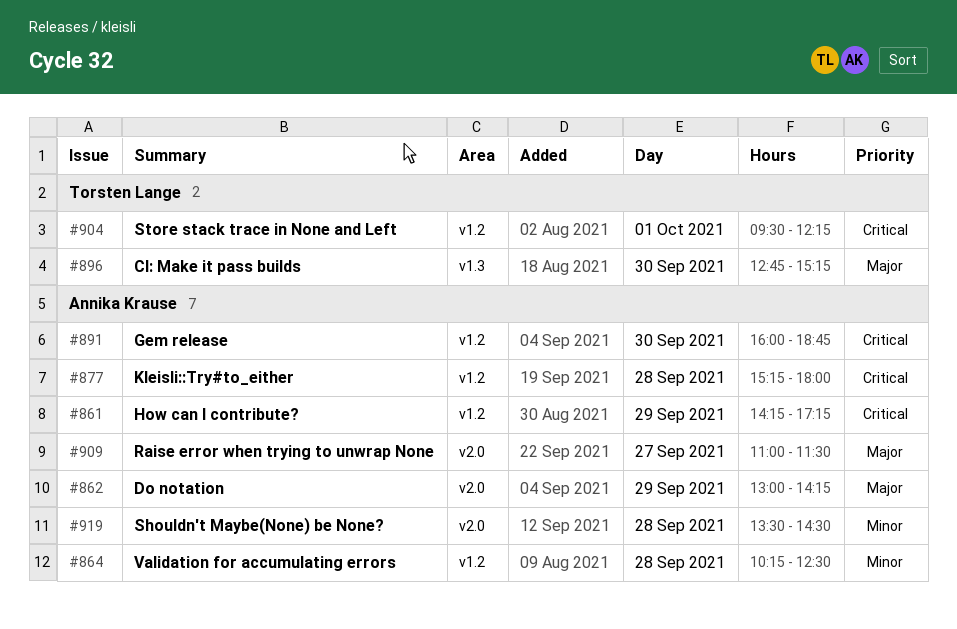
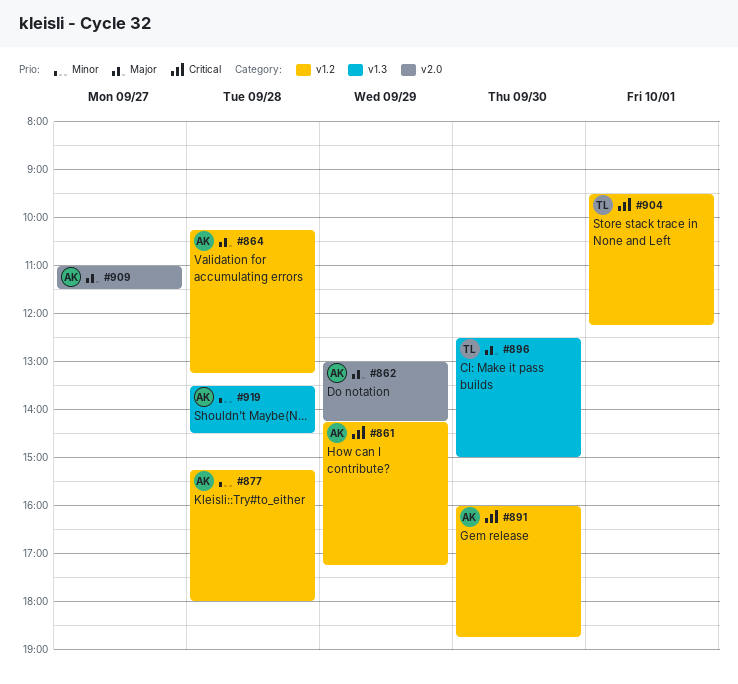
#864, priority: Minor -> Major
#864, ends: 12:30 -> 13:15
#877, priority: Critical -> Minor
#896, begins: 12:45 -> 12:30
#896, ends: 15:15 -> 15:00
#919, label: v2.0 -> v1.3

